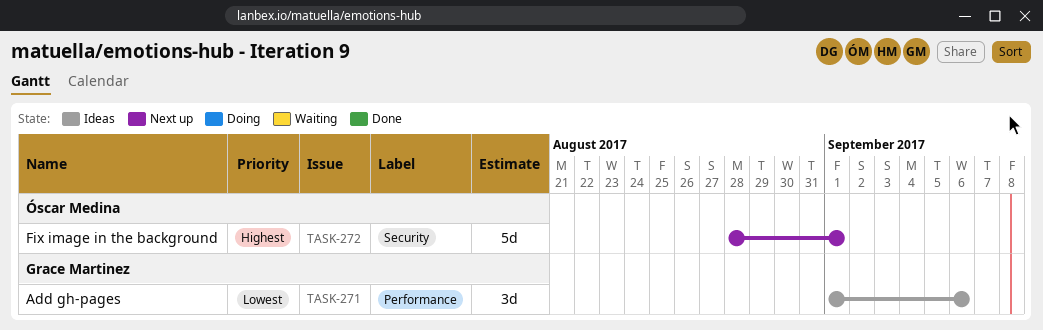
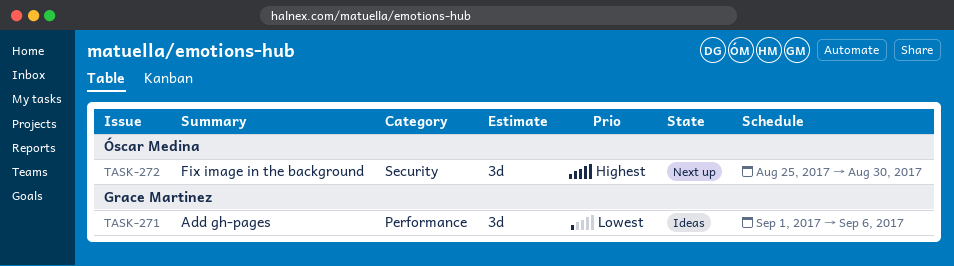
TASK-272, estimate: 5d -> 3d
TASK-272, start: Aug 28 -> Aug 25
TASK-272, due: Sep 1 -> Aug 30

